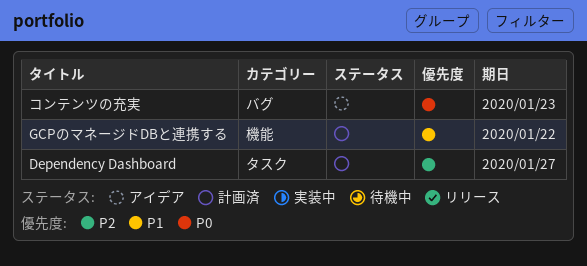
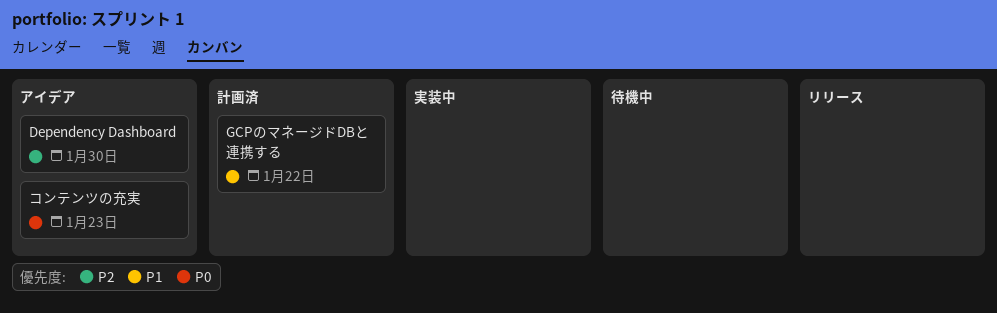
Dependency Dashboard, status: 計画済 -> アイデア
Dependency Dashboard, due: Jan 27 -> Jan 30

